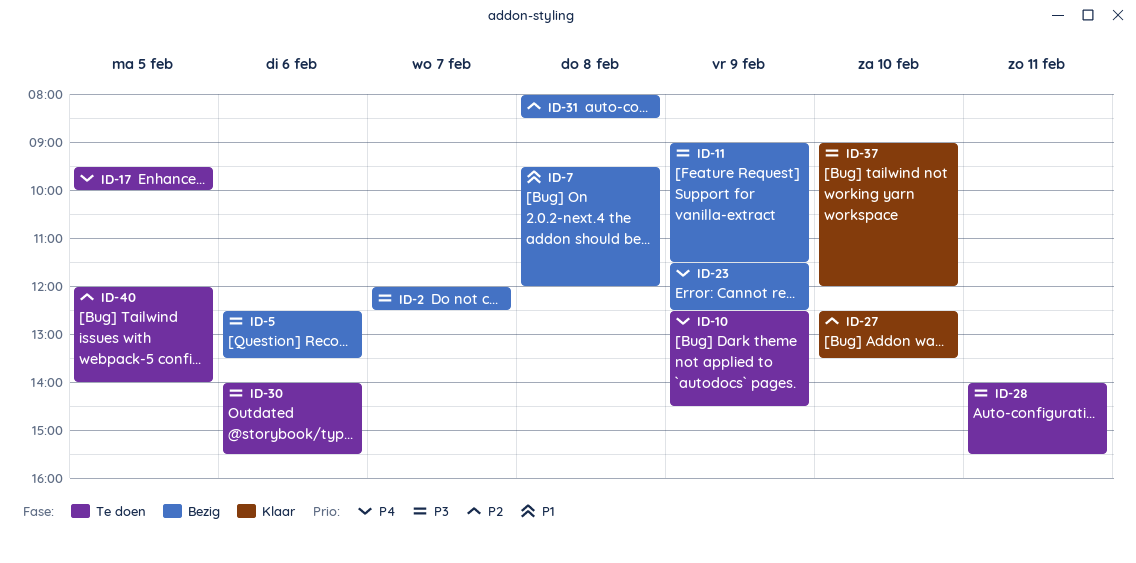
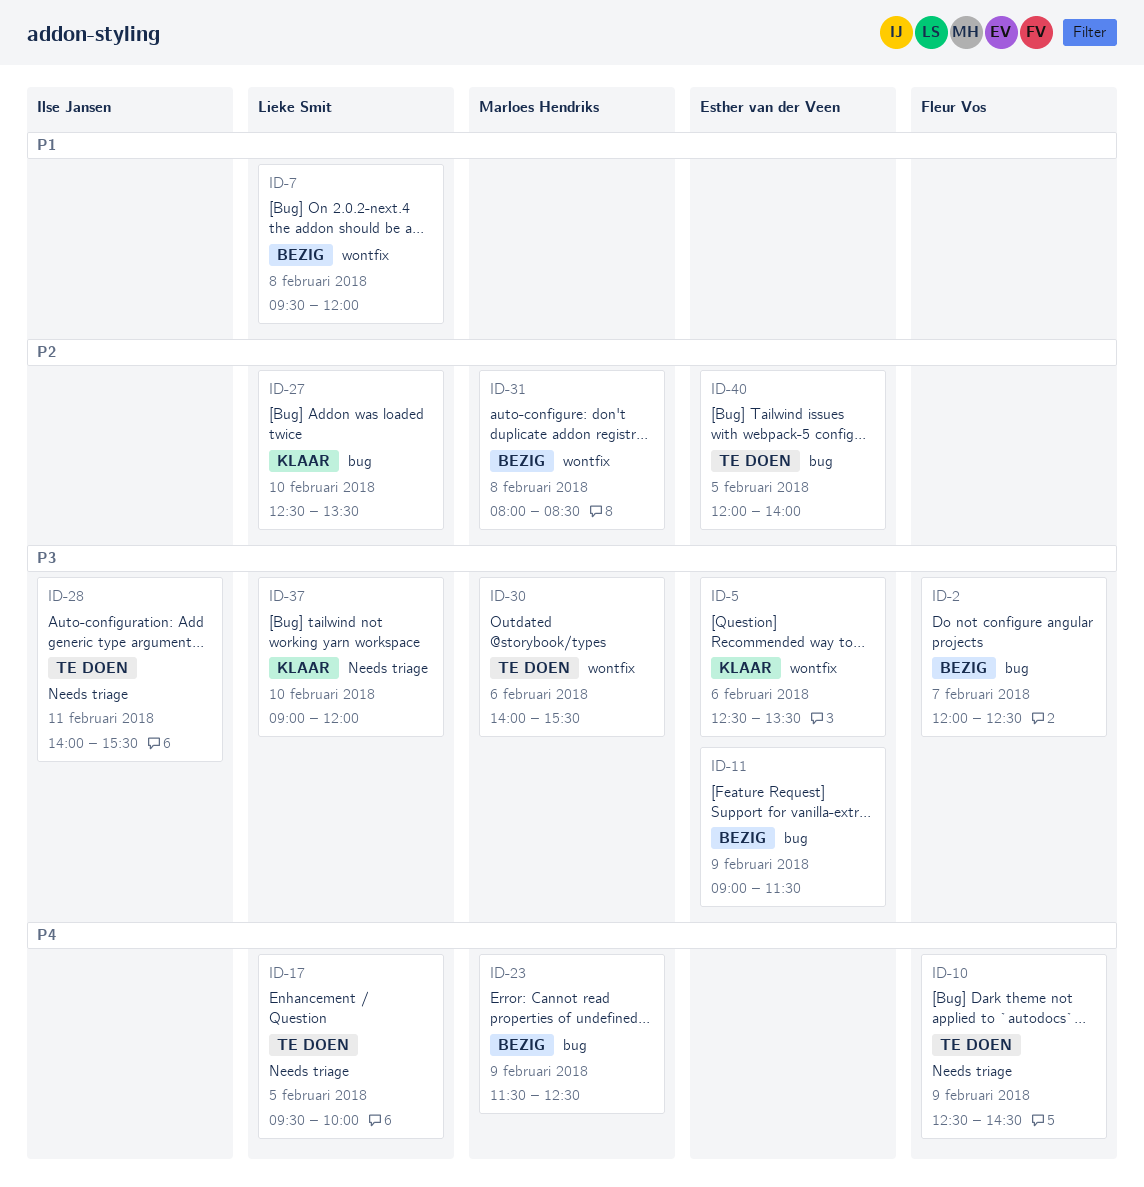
ID-5, status: Bezig -> Klaar

